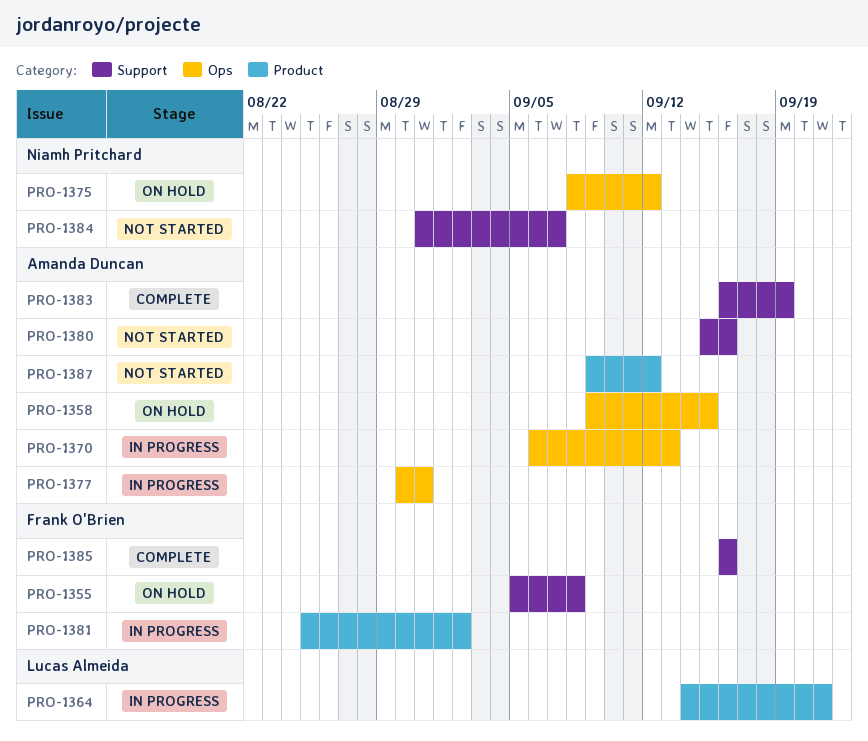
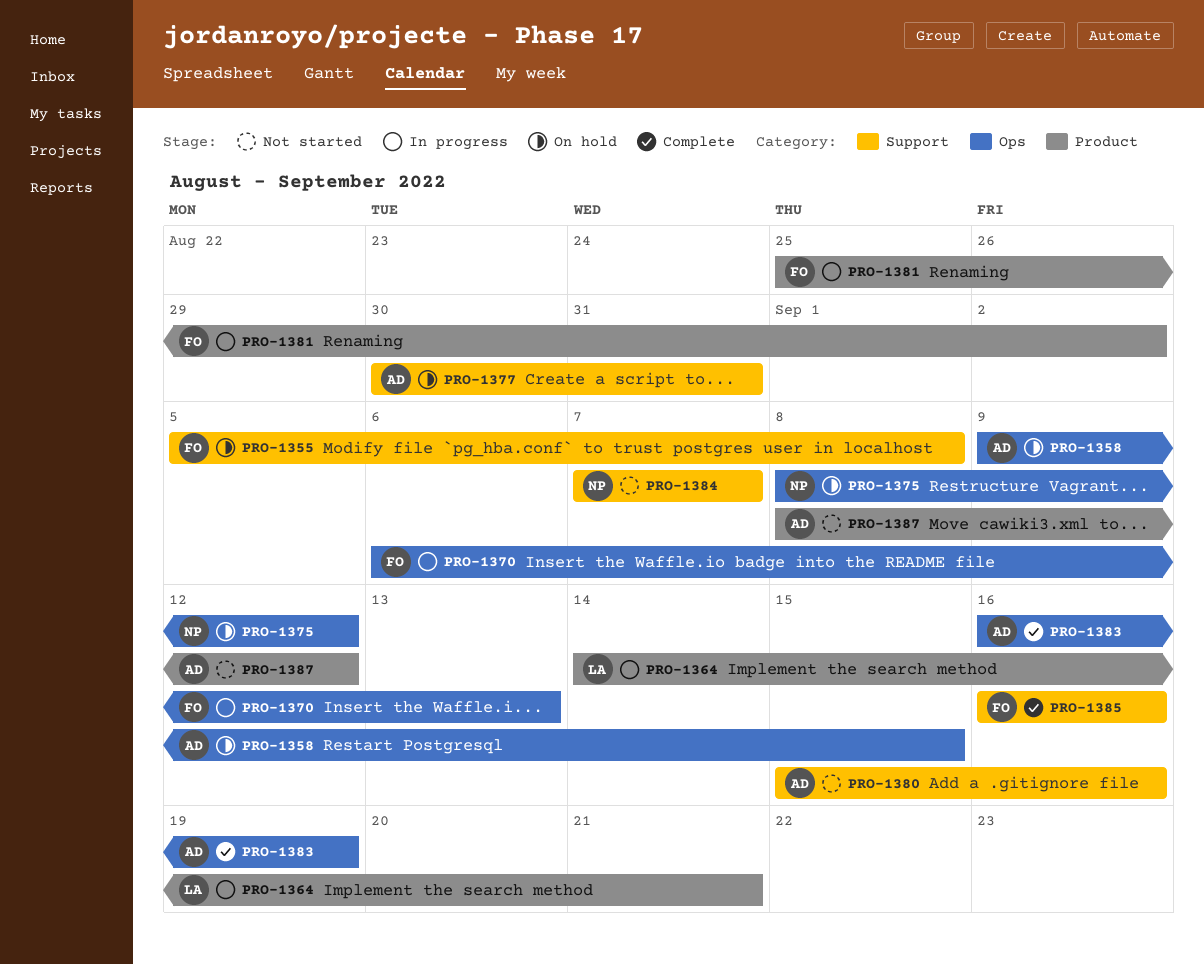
PRO-1370, owner: Amanda Duncan -> Frank O'Brien
PRO-1377, status: In progress -> On hold
PRO-1377, label: Ops -> Support
PRO-1383, label: Support -> Ops
PRO-1384, start: Aug 31 -> Sep 7
PRO-1387, start: Sep 9 -> Sep 8

